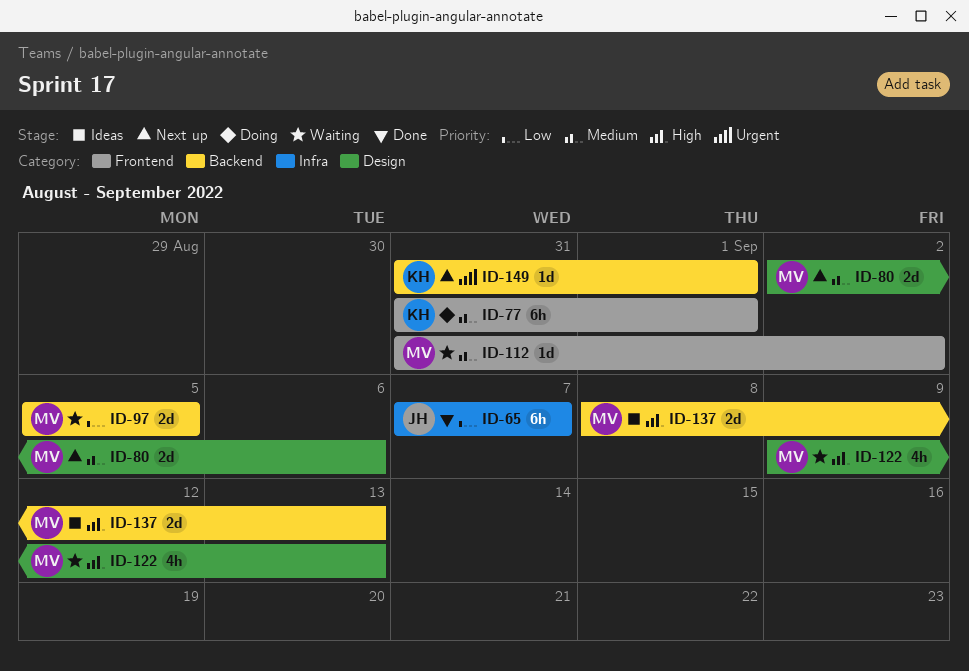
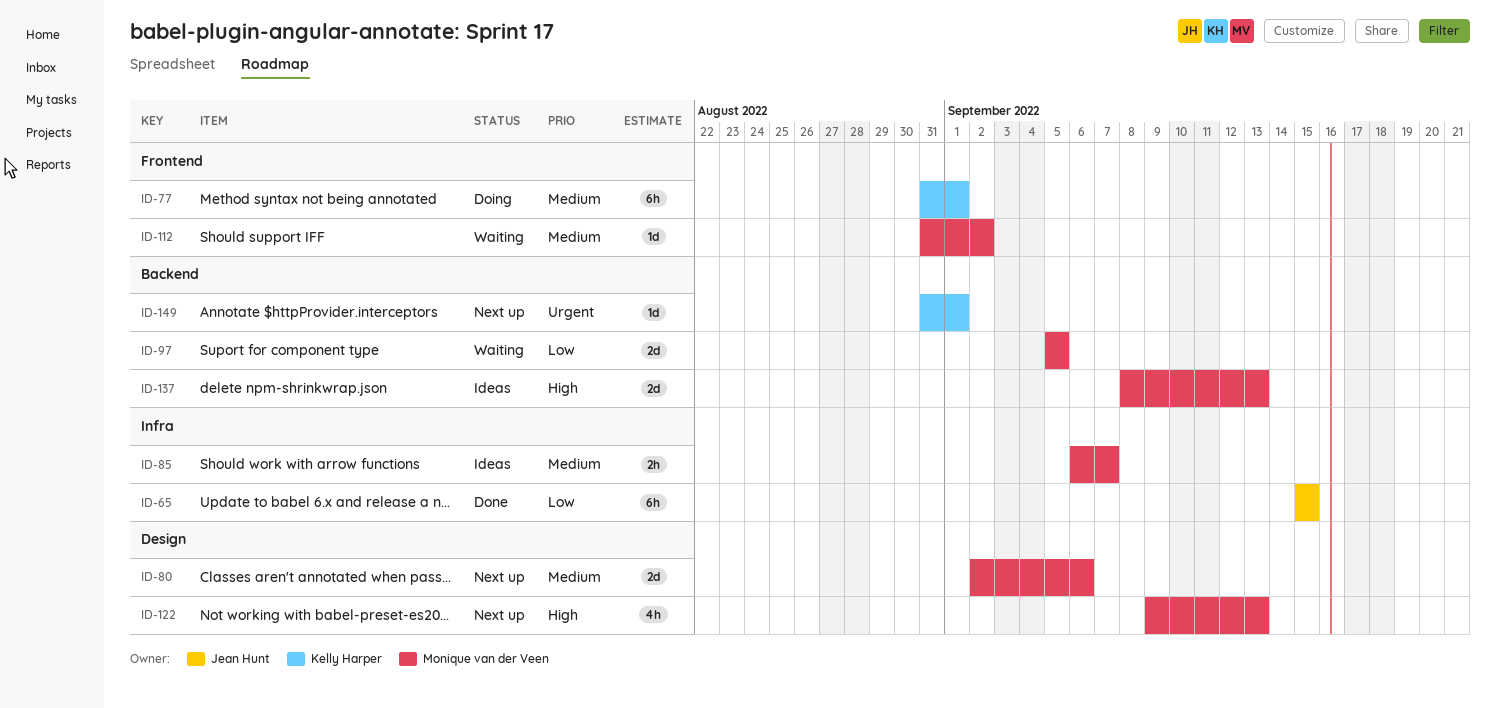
ID-65, start: Sep 7 -> Sep 15
ID-65, due: Sep 7 -> Sep 15
ID-85: none -> present
ID-122, status: Waiting -> Next up

